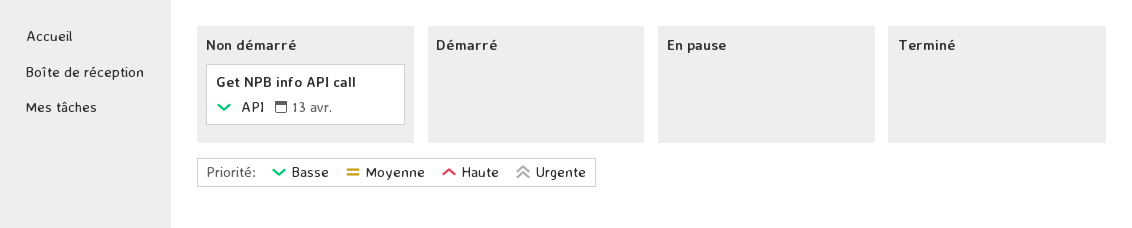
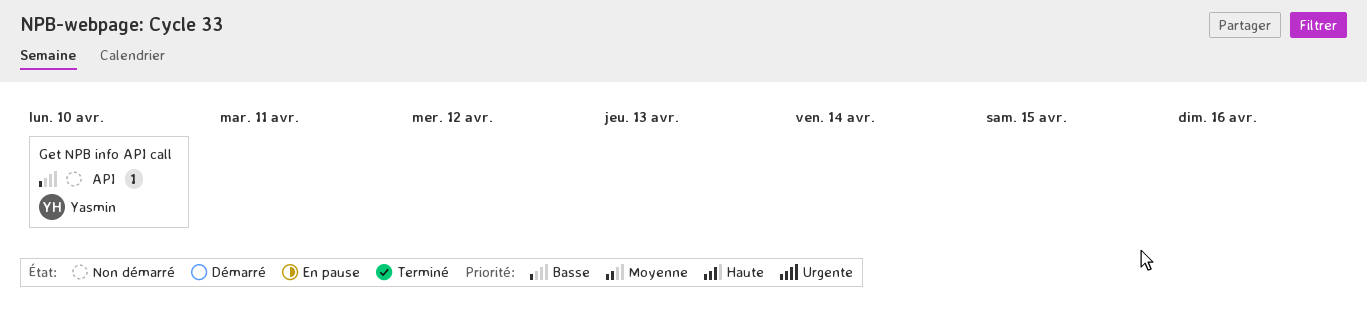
Get NPB info API call, due: Apr 13 -> Apr 10

